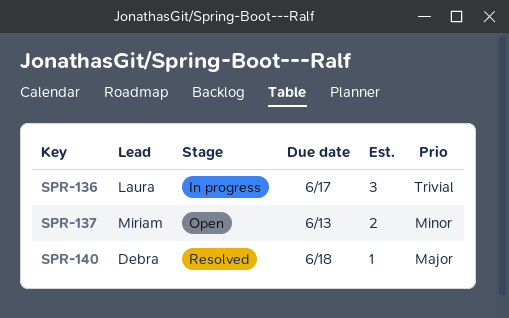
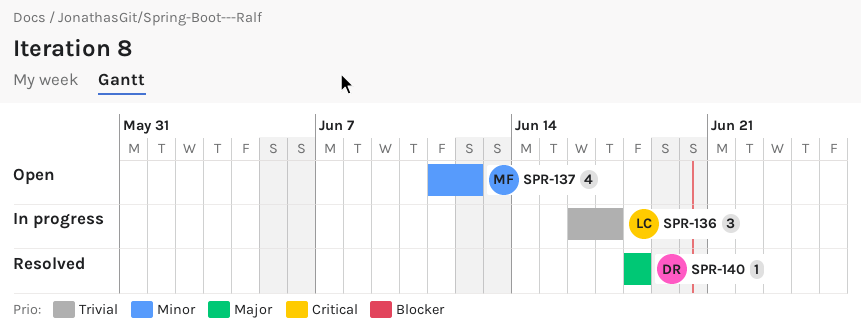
SPR-137, estimate: 2 -> 4
SPR-137, due: Jun 13 -> Jun 12

